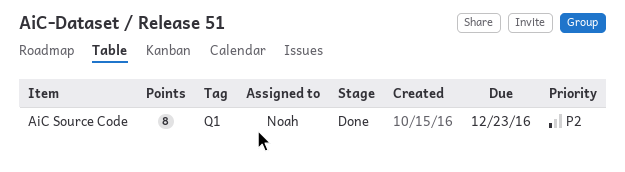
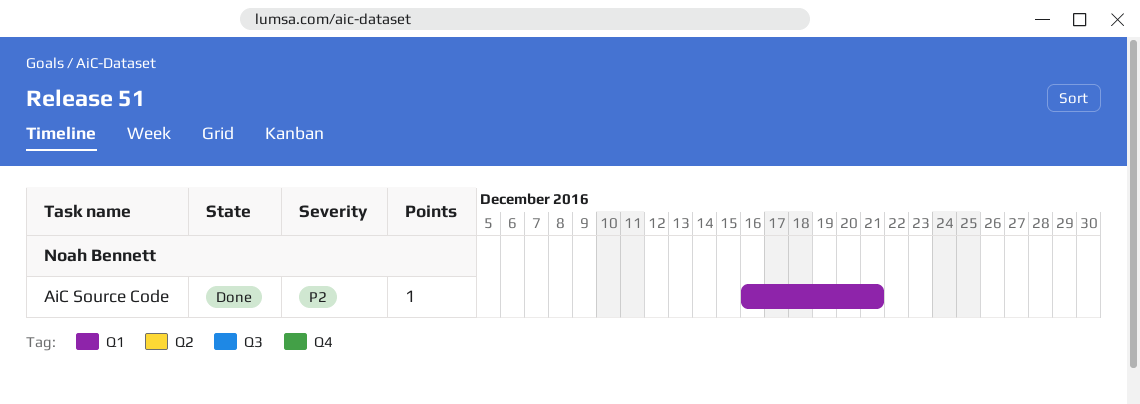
AiC Source Code, estimate: 8 -> 1
AiC Source Code, due: Dec 23 -> Dec 21

